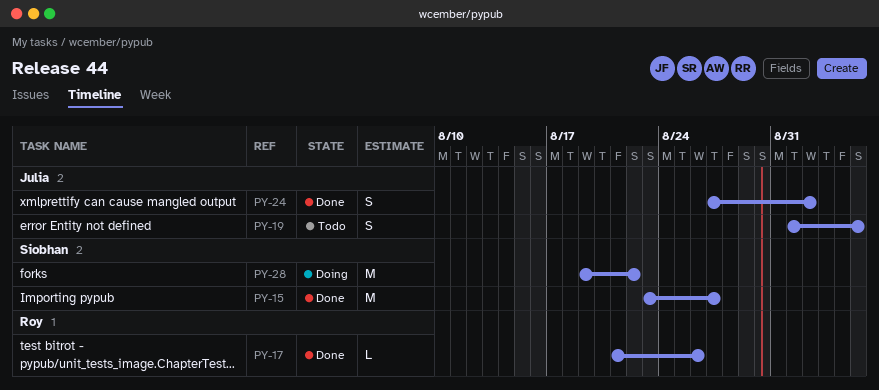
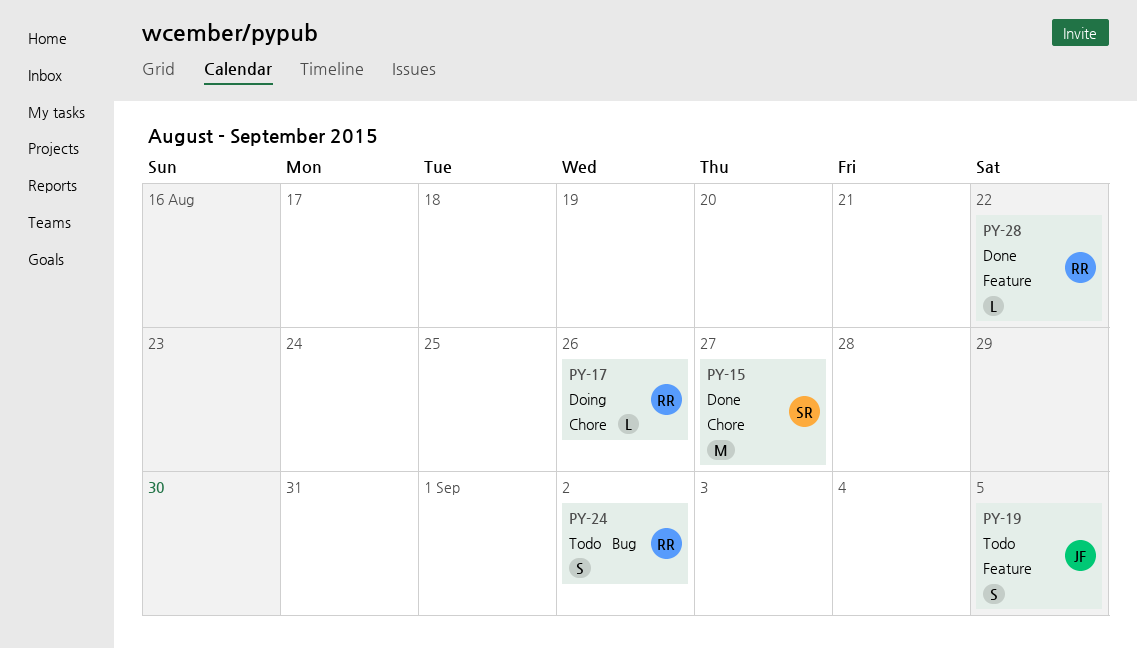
PY-17, status: Done -> Doing
PY-24, status: Done -> Todo
PY-24, owner: Julia -> Roy
PY-28, status: Doing -> Done
PY-28, owner: Siobhan -> Roy
PY-28, estimate: M -> L

